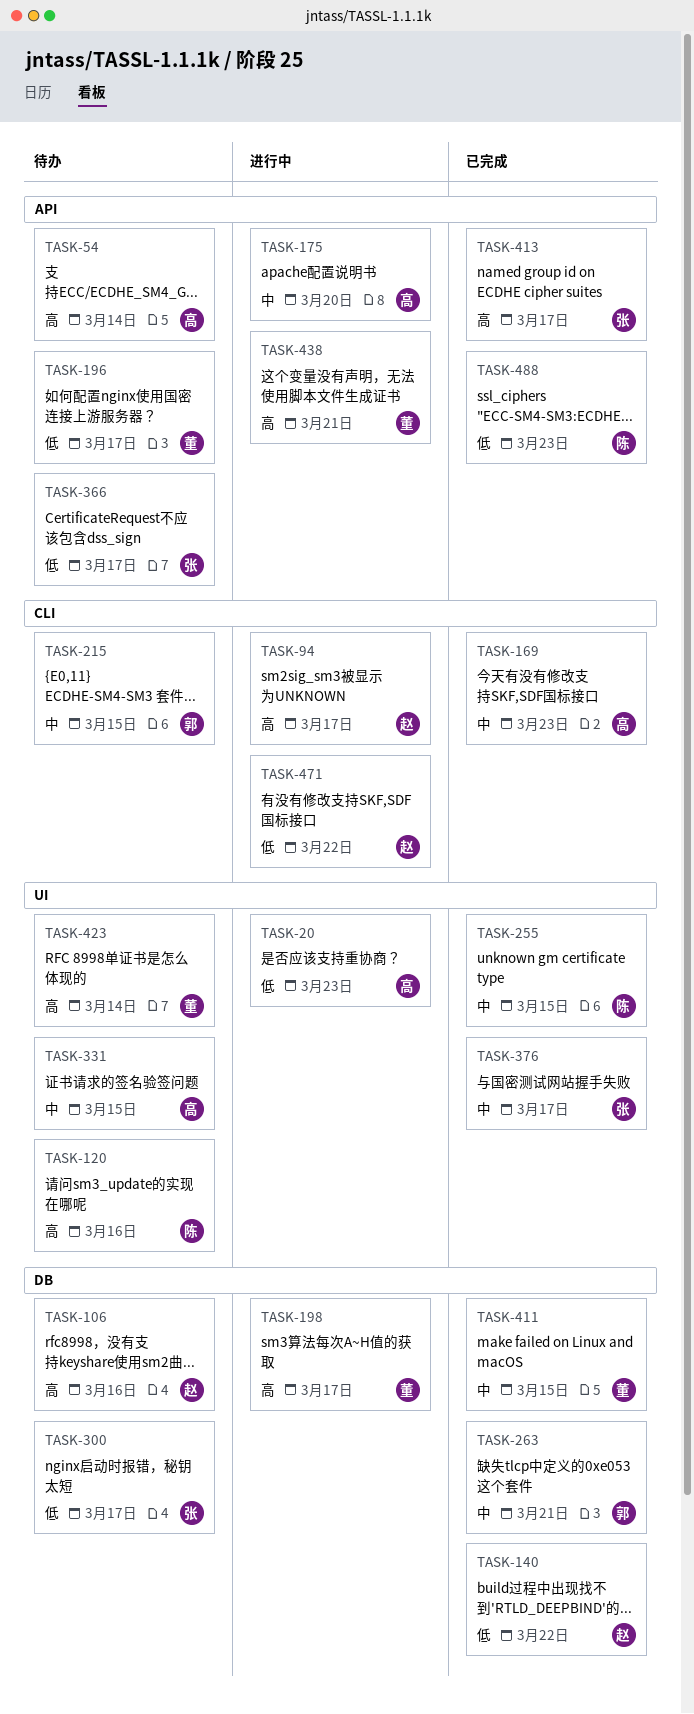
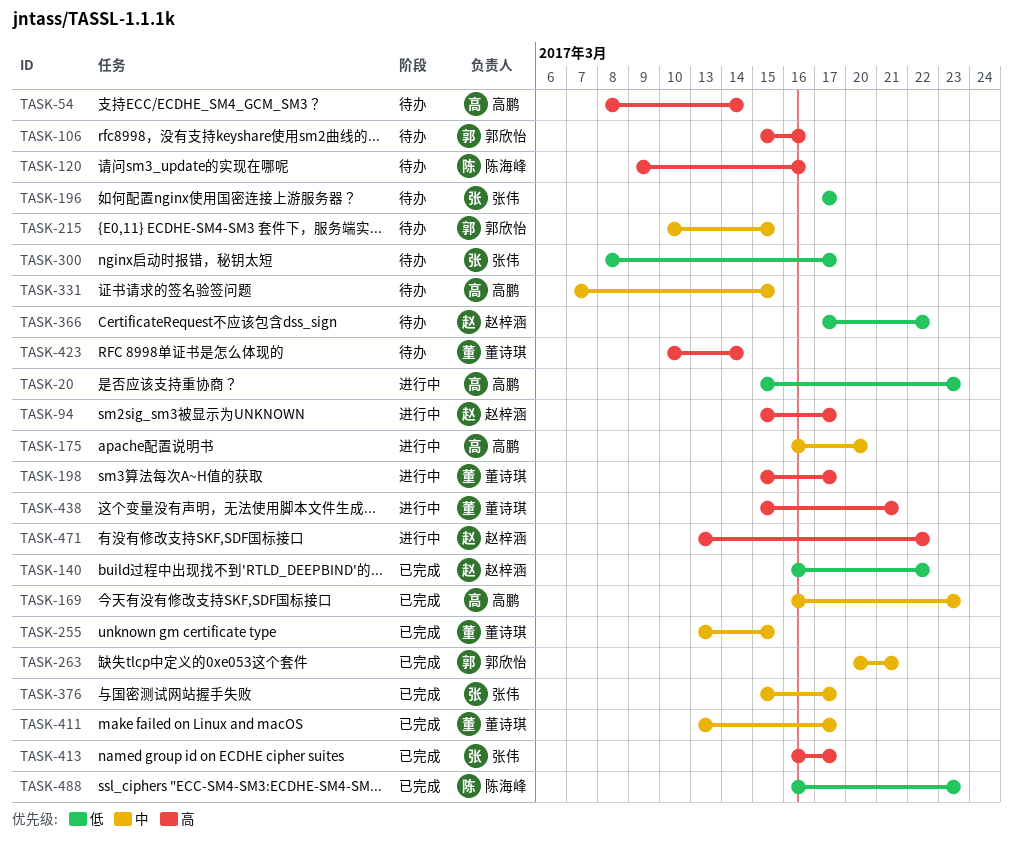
TASK-106, owner: 赵梓涵 -> 郭欣怡
TASK-196, owner: 董诗琪 -> 张伟
TASK-255, owner: 陈海峰 -> 董诗琪
TASK-366, owner: 张伟 -> 赵梓涵
TASK-366, due: Mar 17 -> Mar 22
TASK-411, due: Mar 15 -> Mar 17
TASK-471, priority: 低 -> 高

